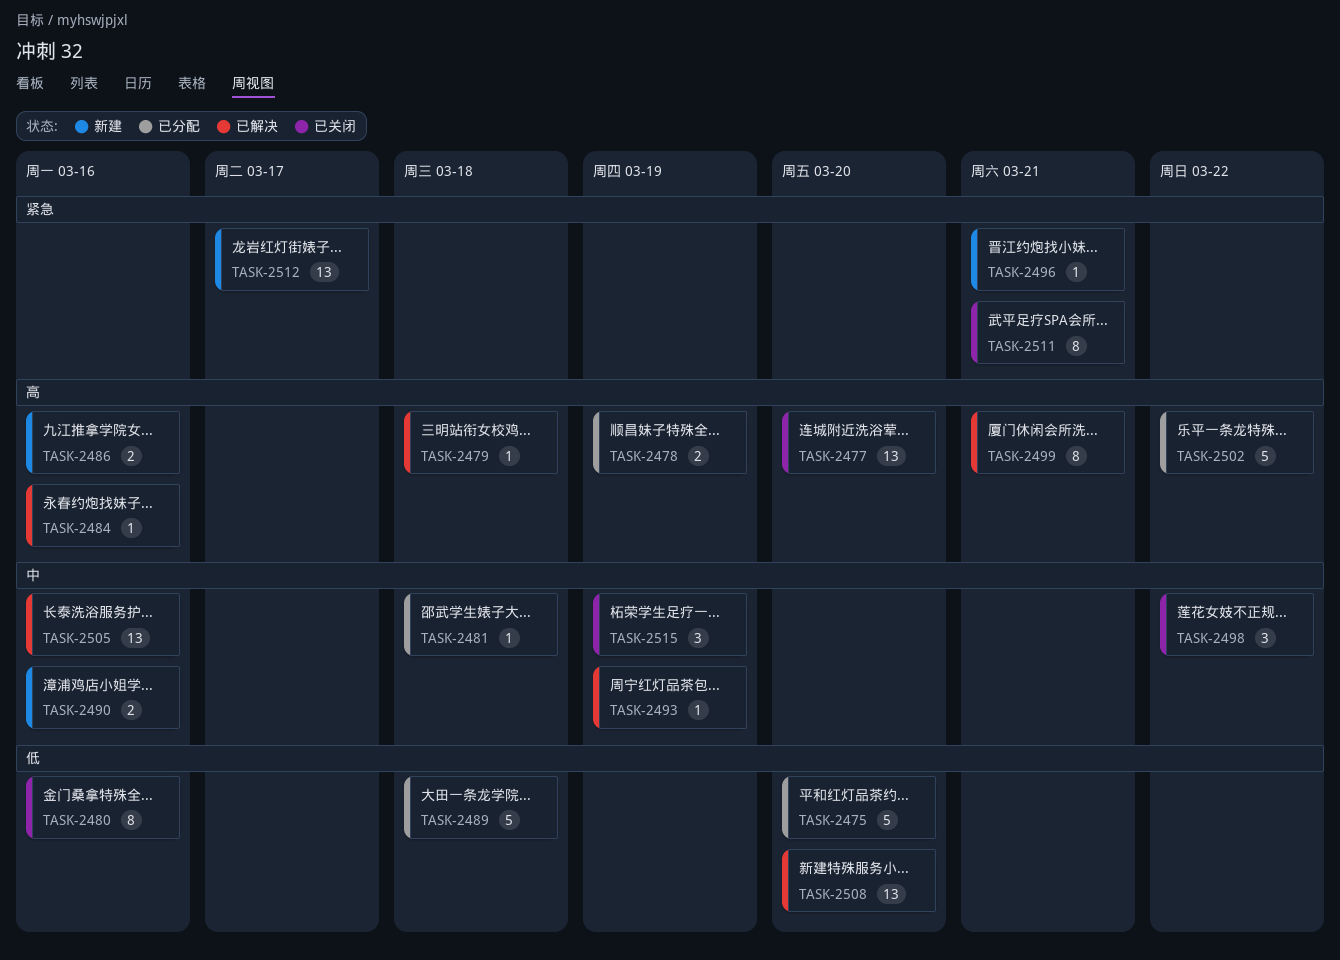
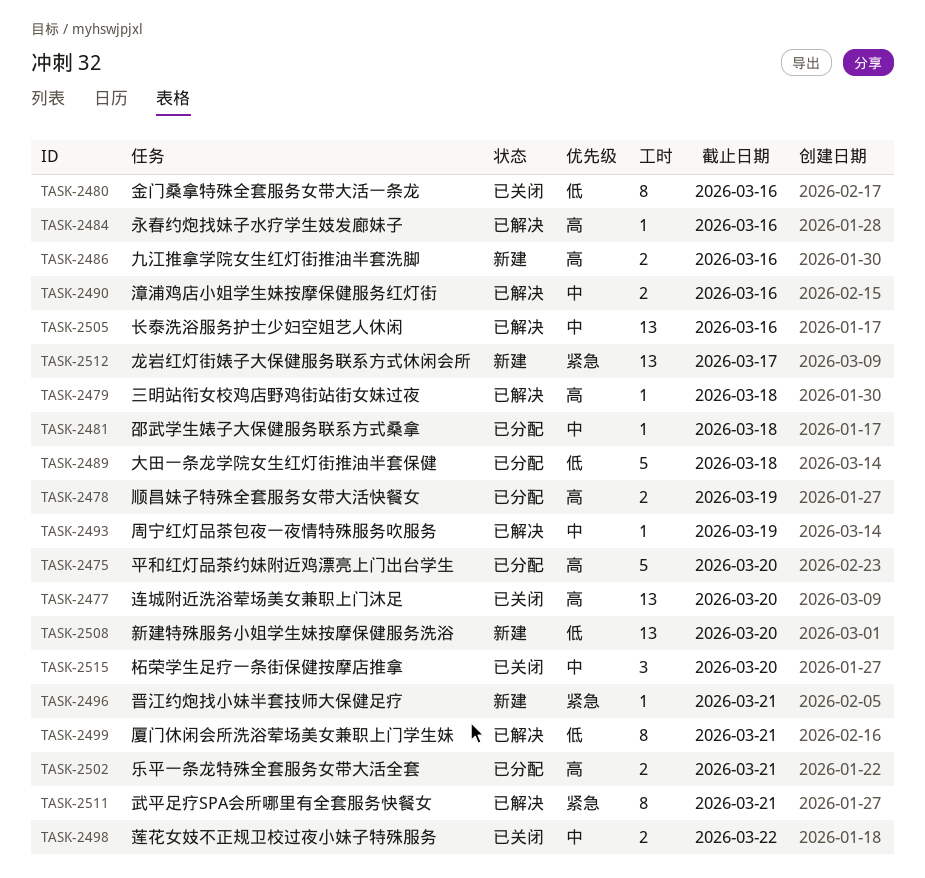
TASK-2475, priority: 低 -> 高
TASK-2490, status: 新建 -> 已解决
TASK-2498, estimate: 3 -> 2
TASK-2499, priority: 高 -> 低
TASK-2502, estimate: 5 -> 2
TASK-2502, due: Mar 22 -> Mar 21
TASK-2508, status: 已解决 -> 新建
TASK-2511, status: 已关闭 -> 已解决
TASK-2515, due: Mar 19 -> Mar 20

